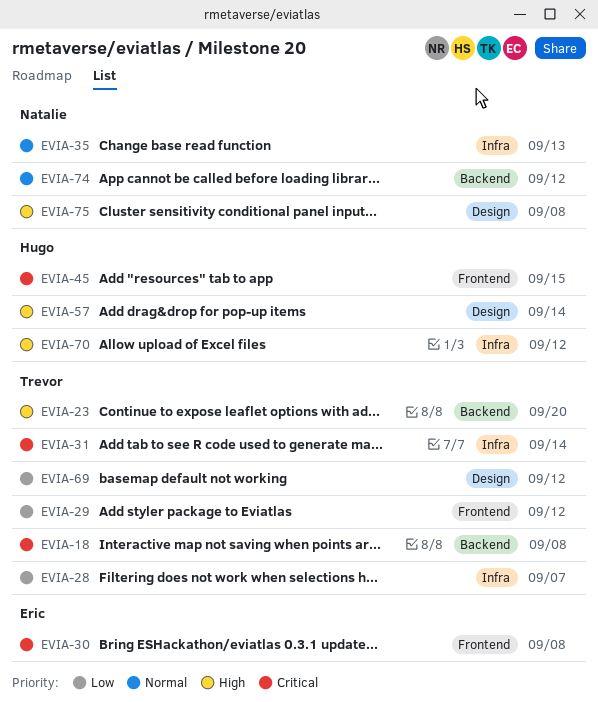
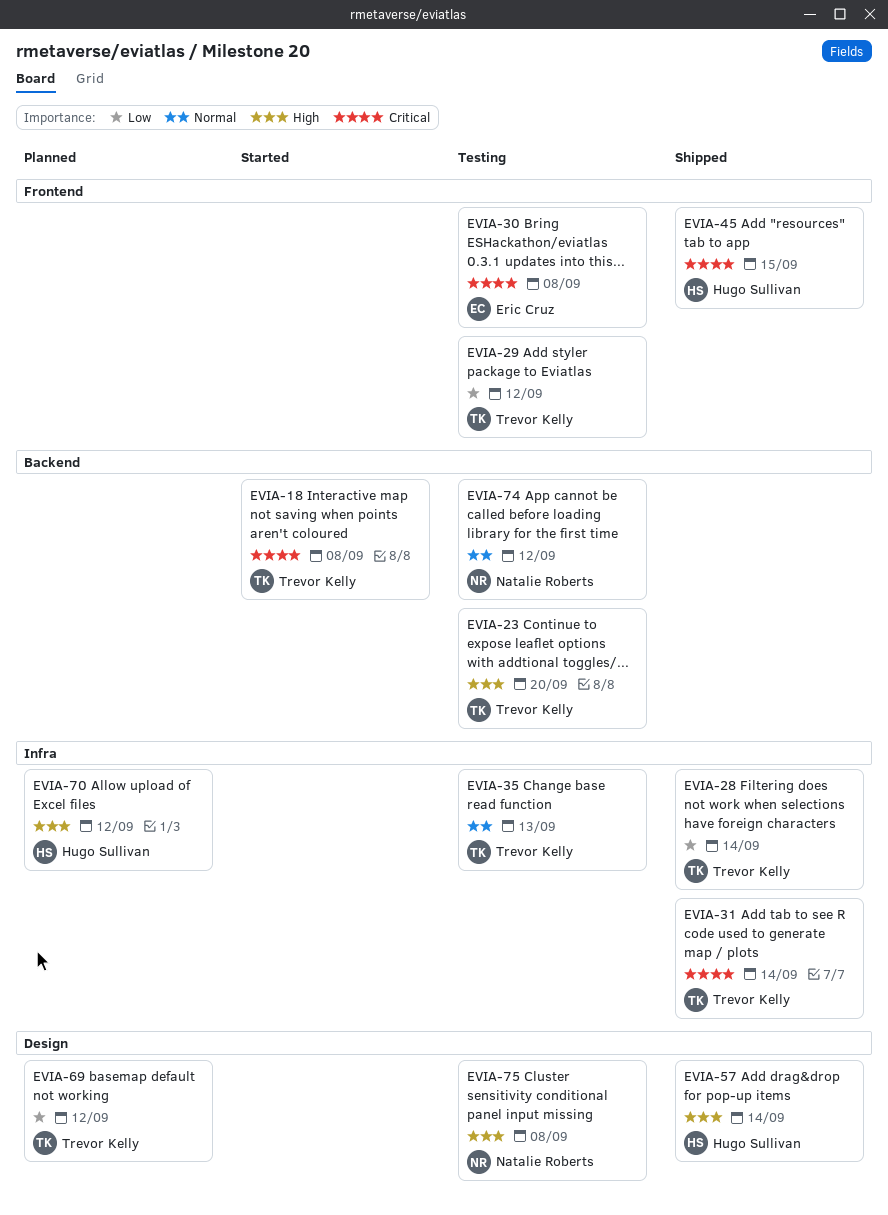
EVIA-28, due: Sep 7 -> Sep 14
EVIA-35, owner: Natalie Roberts -> Trevor Kelly

